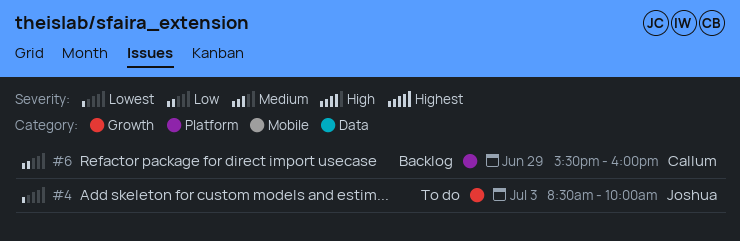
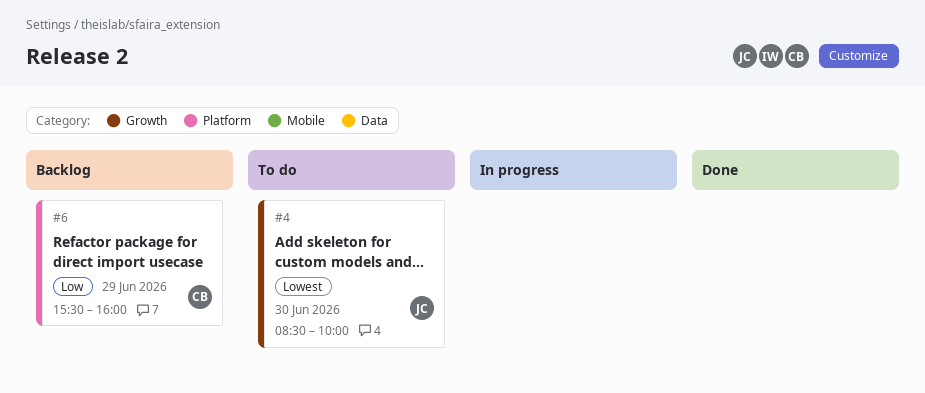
#4, day: Jul 3 -> Jun 30

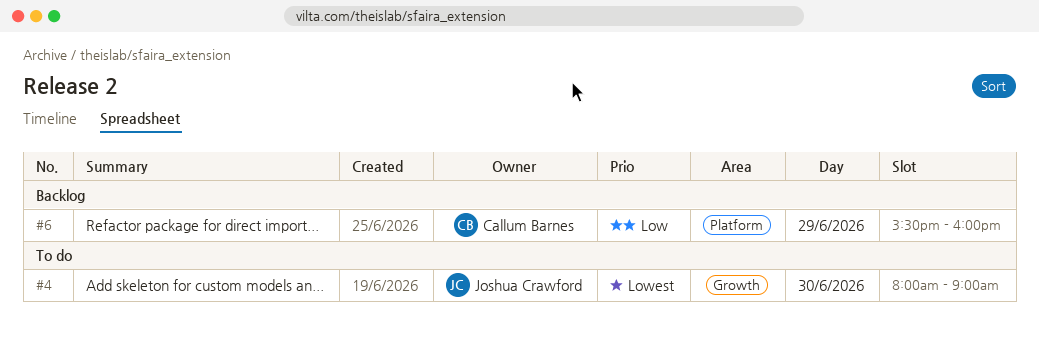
#4, begins: 08:30 -> 08:00
#4, ends: 10:00 -> 09:00

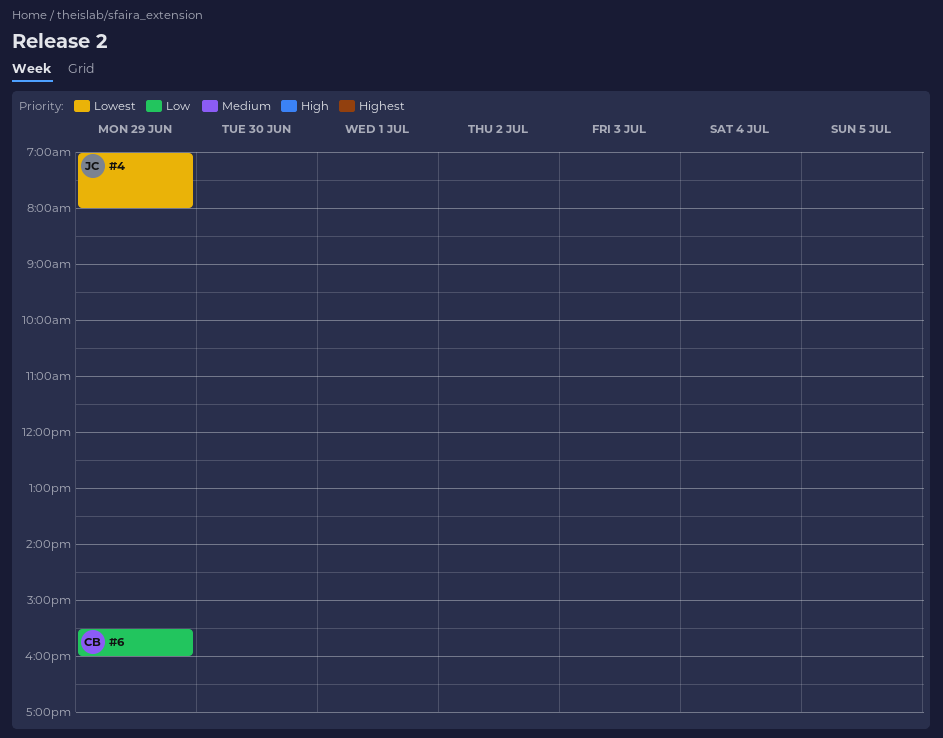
#4, day: Jun 30 -> Jun 29
#4, begins: 08:00 -> 07:00
#4, ends: 09:00 -> 08:00

